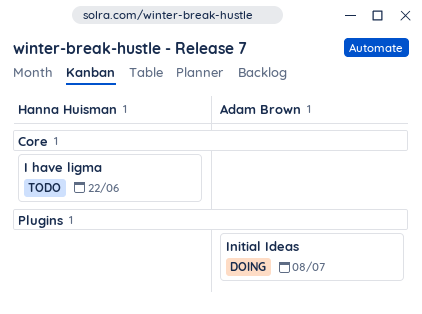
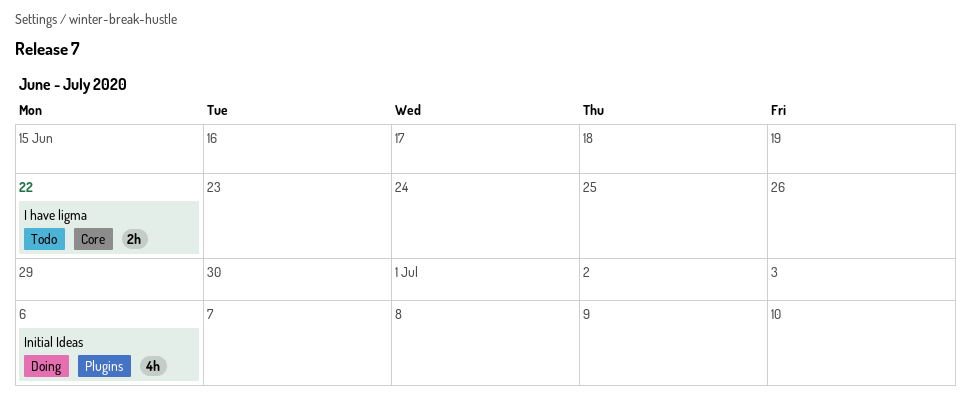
Initial Ideas, due: Jul 8 -> Jul 6

